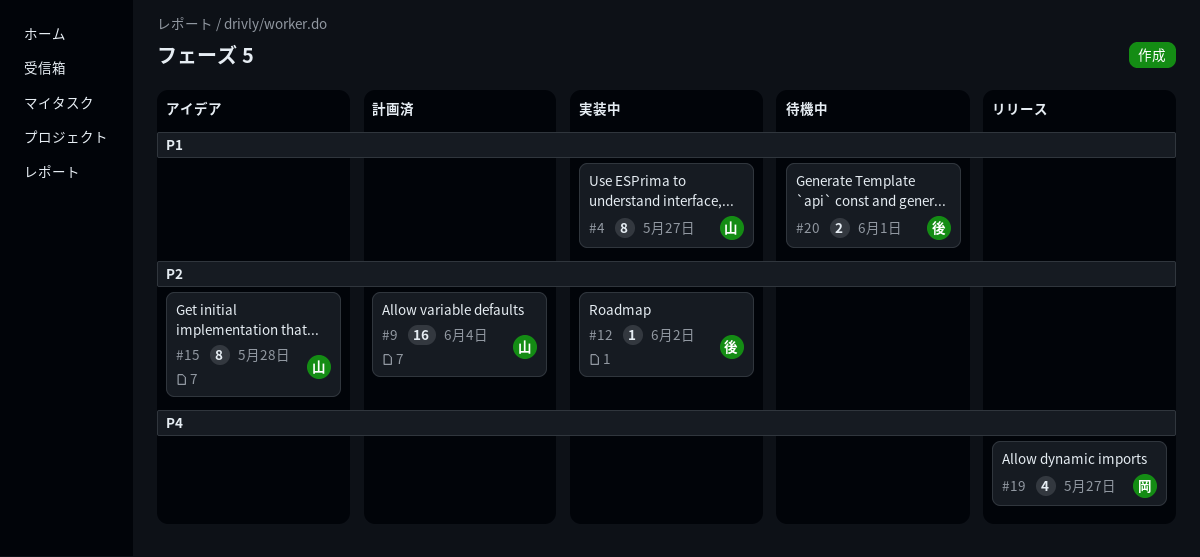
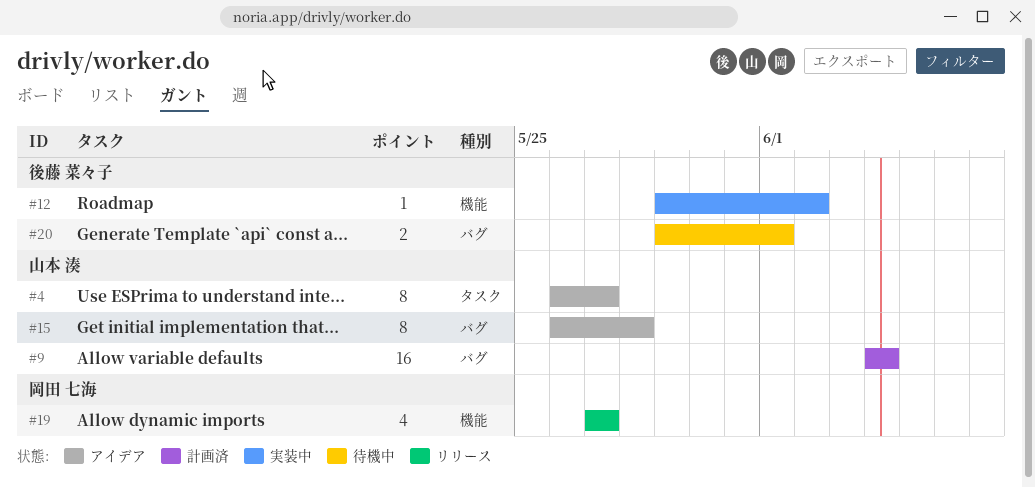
#4, status: 実装中 -> アイデア

